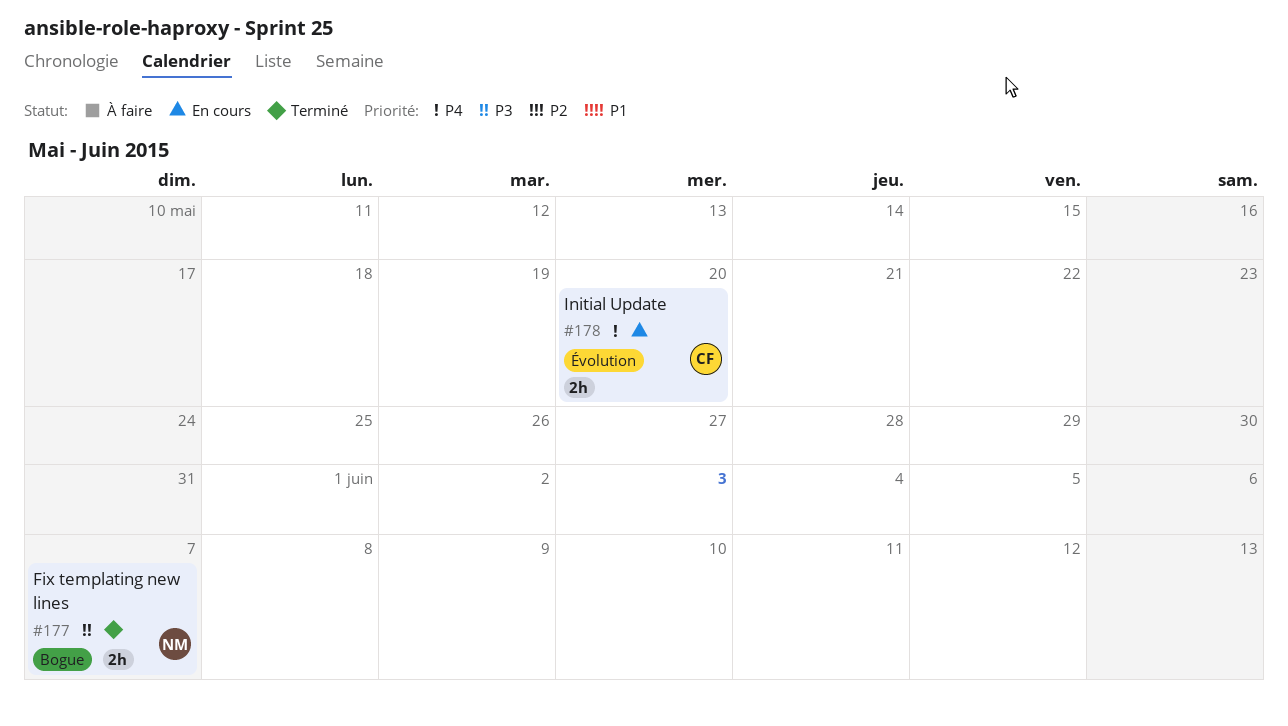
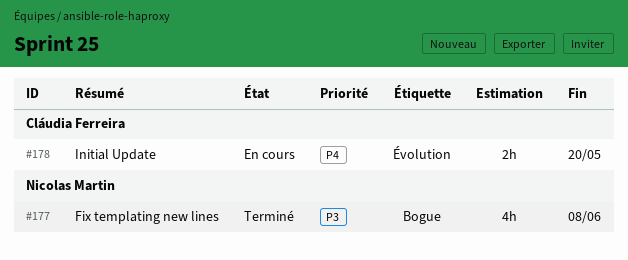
#177, estimate: 2h -> 4h
#177, due: Jun 7 -> Jun 8

